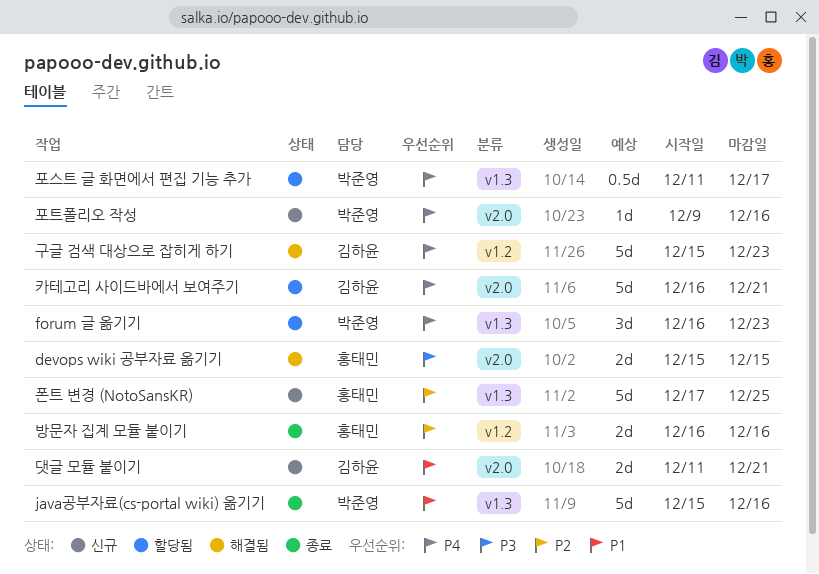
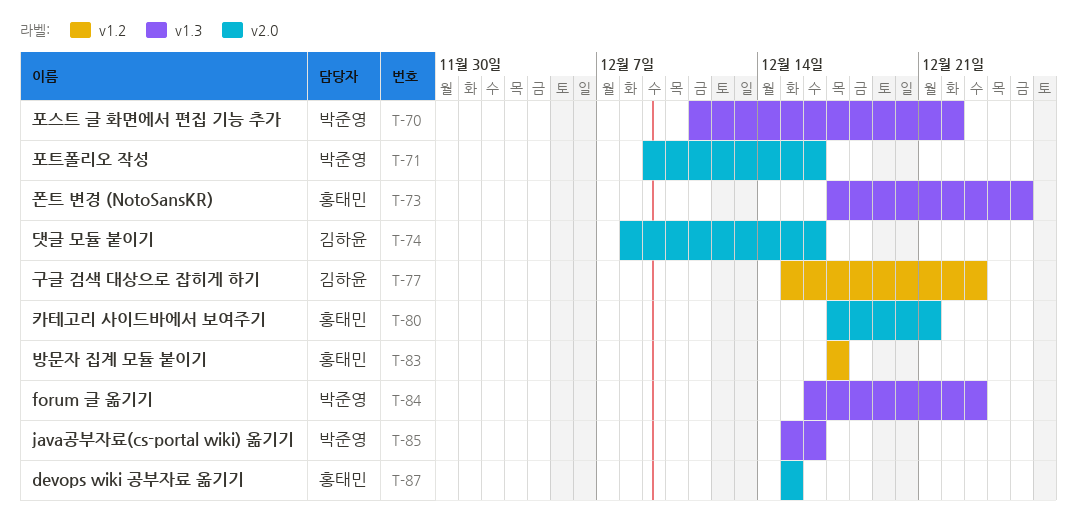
댓글 모듈 붙이기, start: Dec 11 -> Dec 8
댓글 모듈 붙이기, due: Dec 21 -> Dec 16
방문자 집계 모듈 붙이기, start: Dec 16 -> Dec 17
방문자 집계 모듈 붙이기, due: Dec 16 -> Dec 17
카테고리 사이드바에서 보여주기, owner: 김하윤 -> 홍태민
카테고리 사이드바에서 보여주기, start: Dec 16 -> Dec 17
포스트 글 화면에서 편집 기능 추가, due: Dec 17 -> Dec 22

